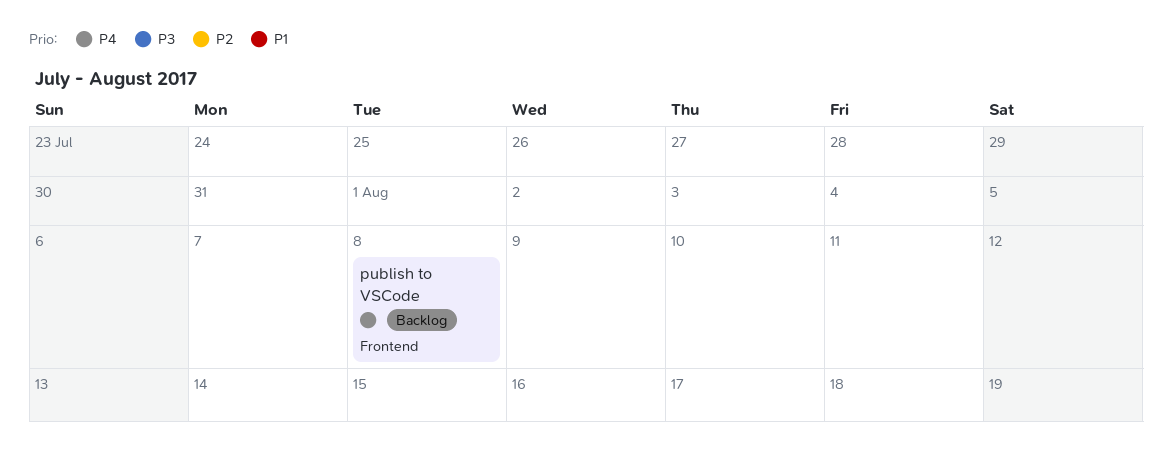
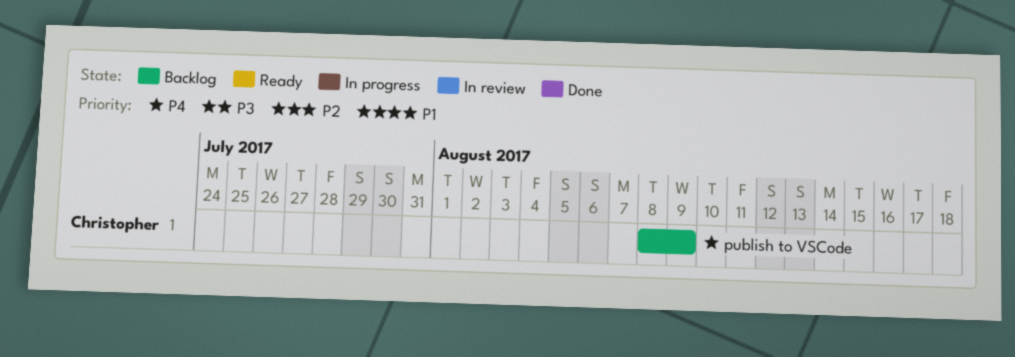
publish to VSCode, due: Aug 8 -> Aug 9

